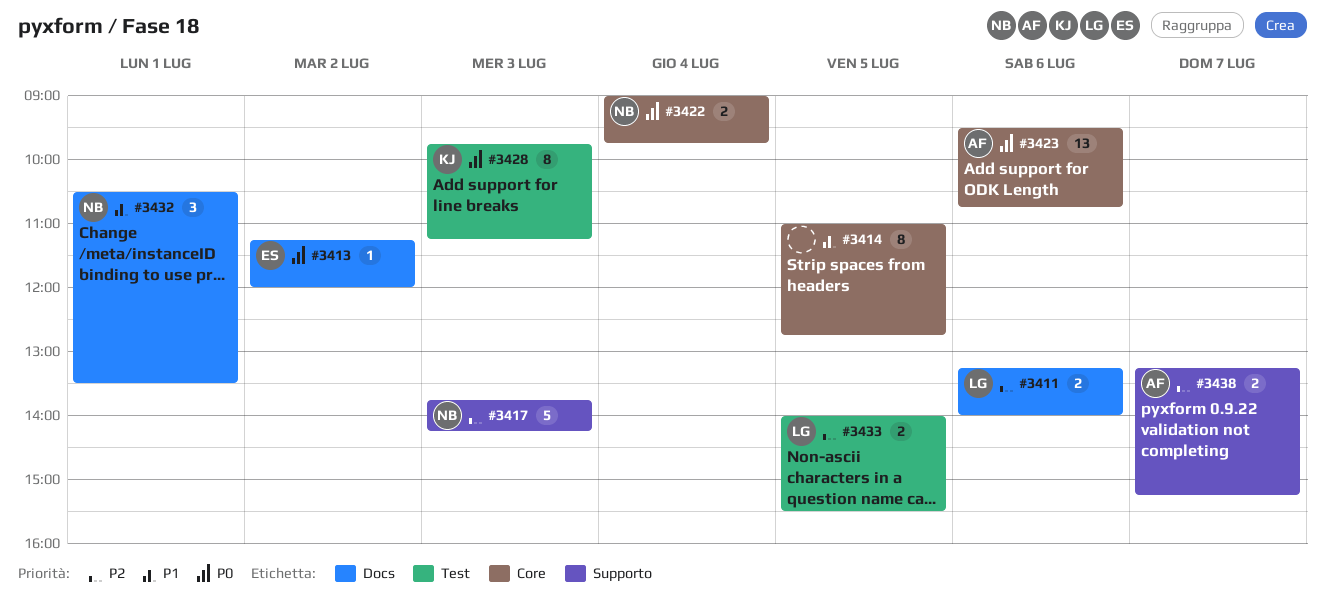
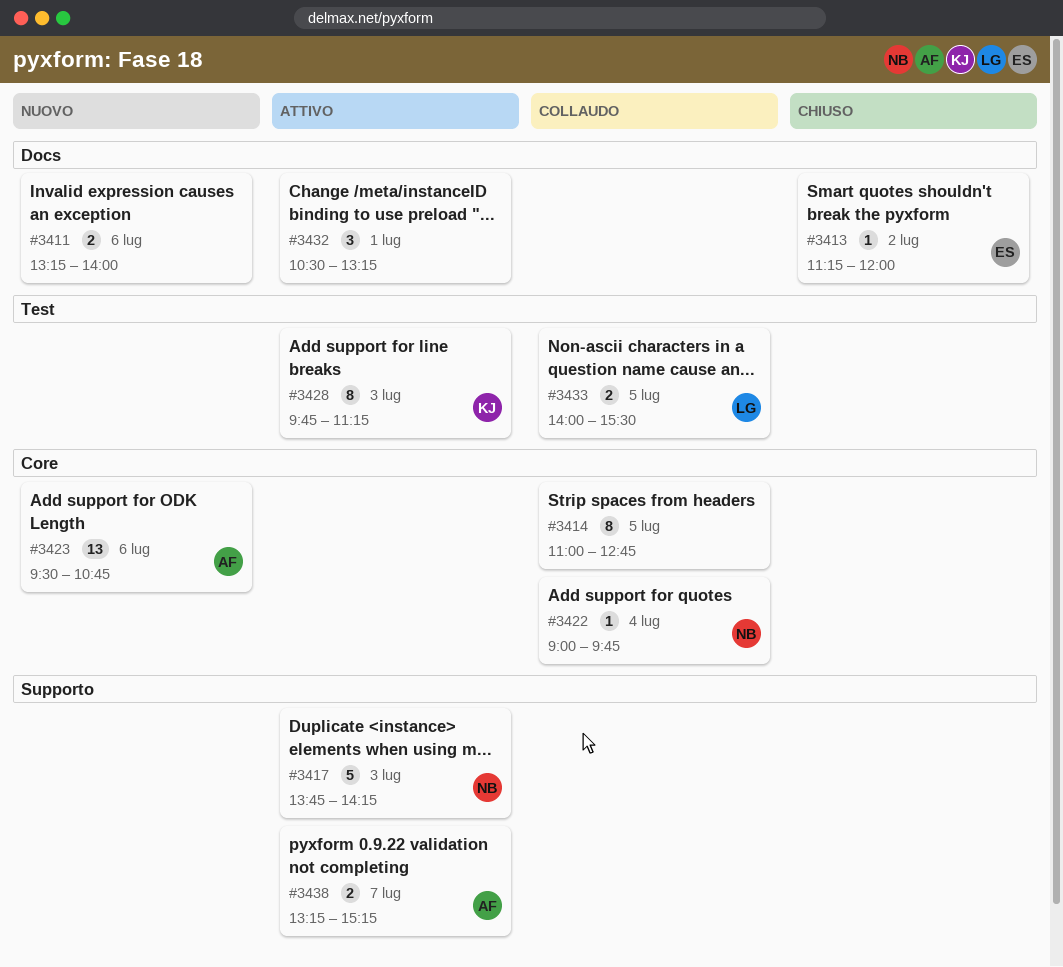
#3411, owner: LG -> none
#3422, estimate: 2 -> 1
#3432, owner: NB -> none
#3432, ends: 13:30 -> 13:15

